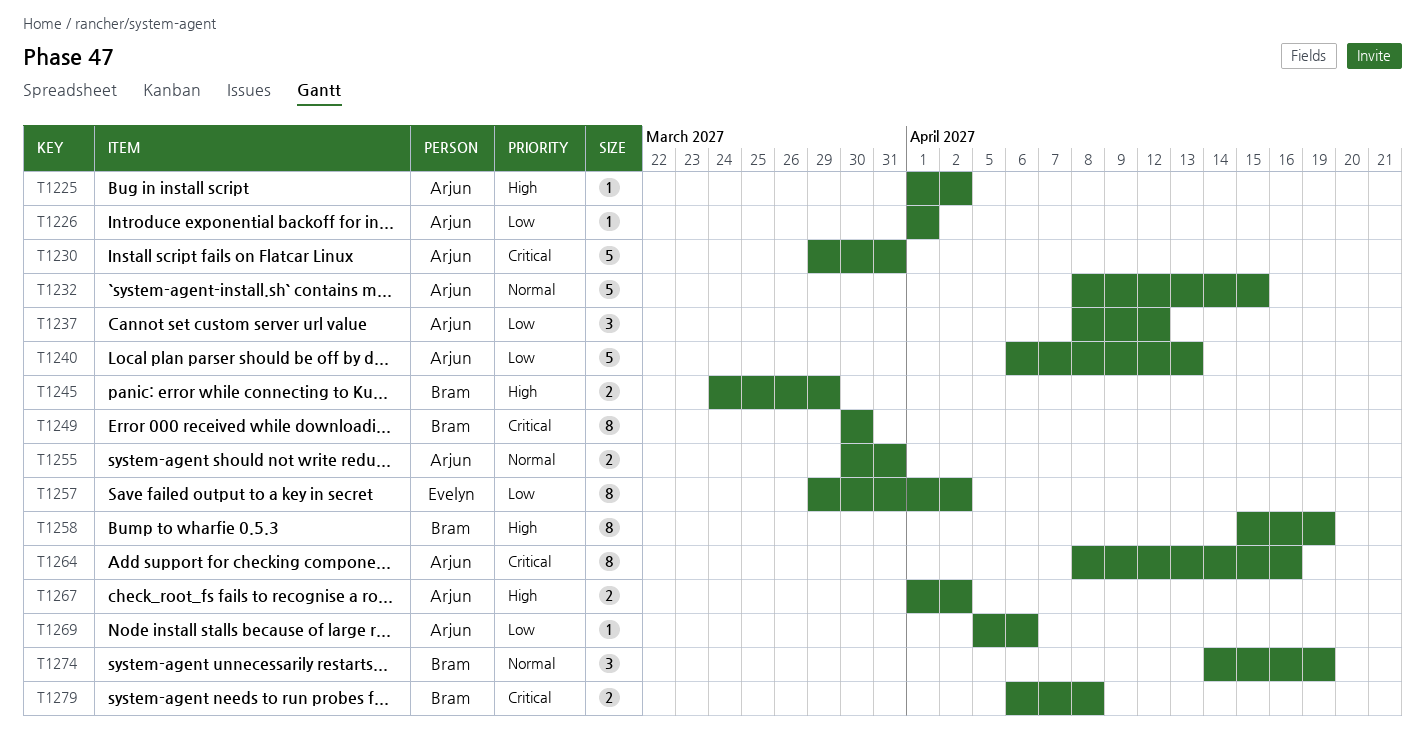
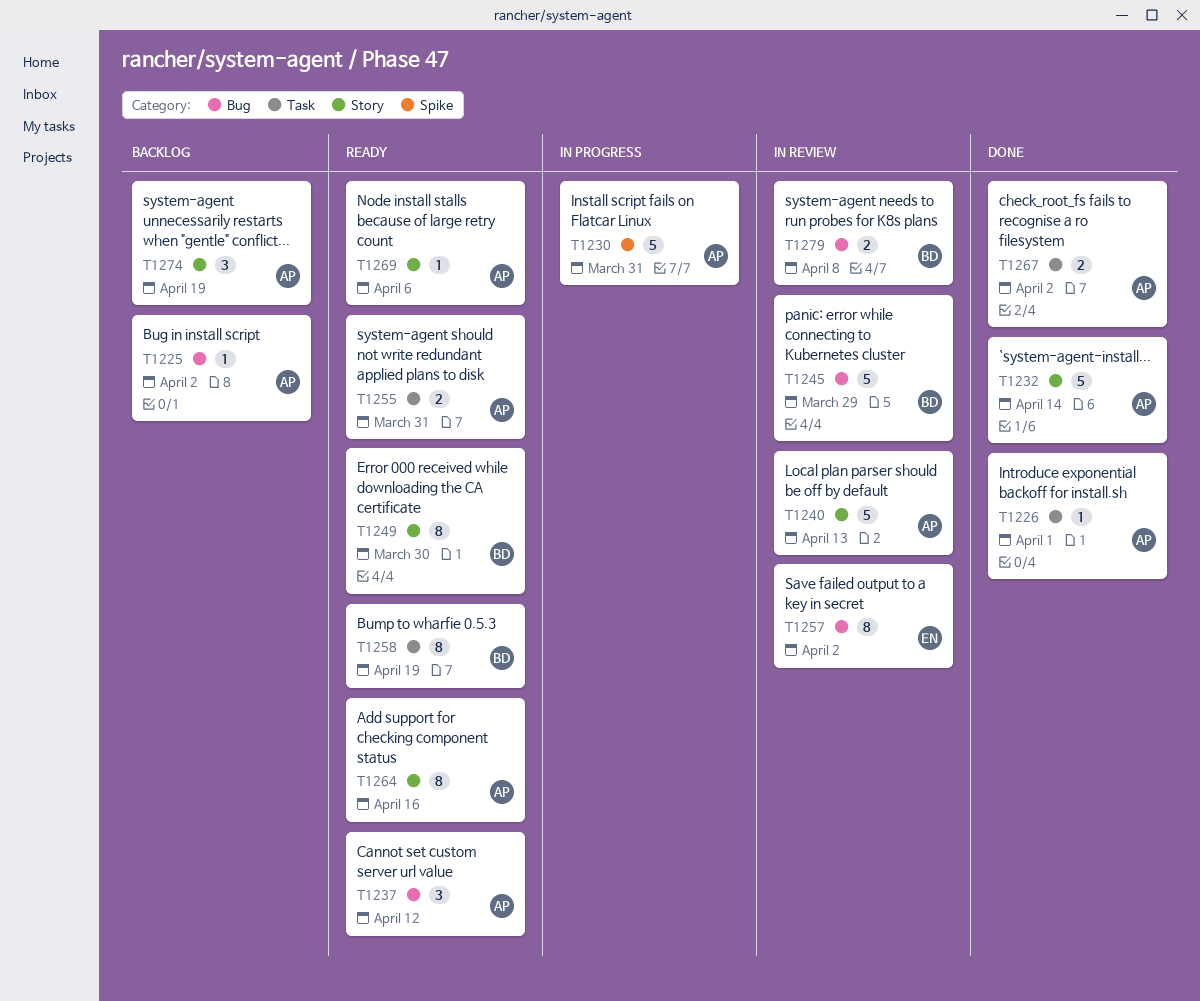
T1232, due: Apr 15 -> Apr 14
T1245, estimate: 2 -> 5
T1274, owner: Bram -> Arjun

